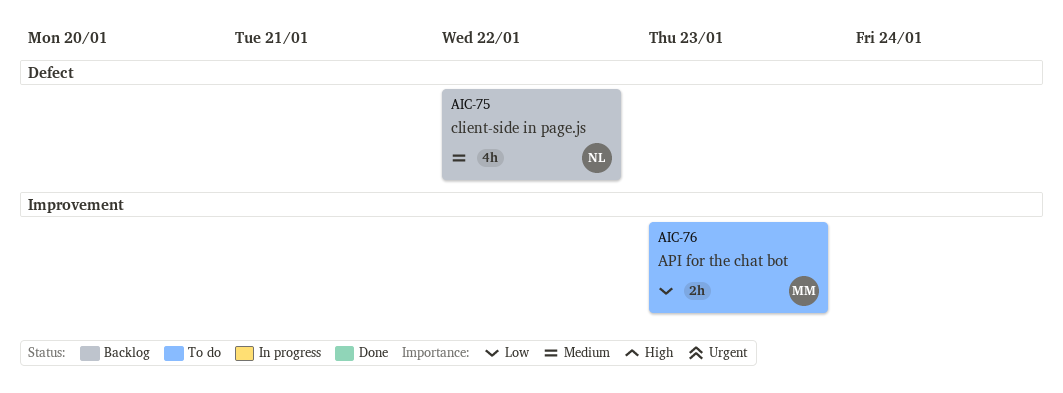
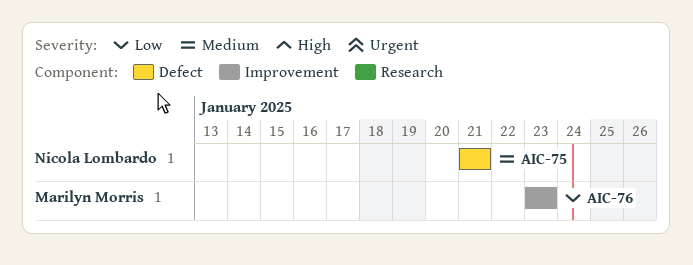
AIC-75, due: Jan 22 -> Jan 21

